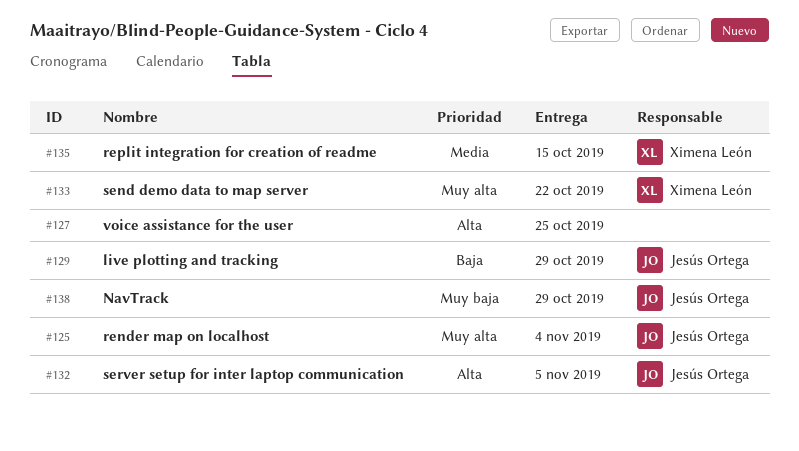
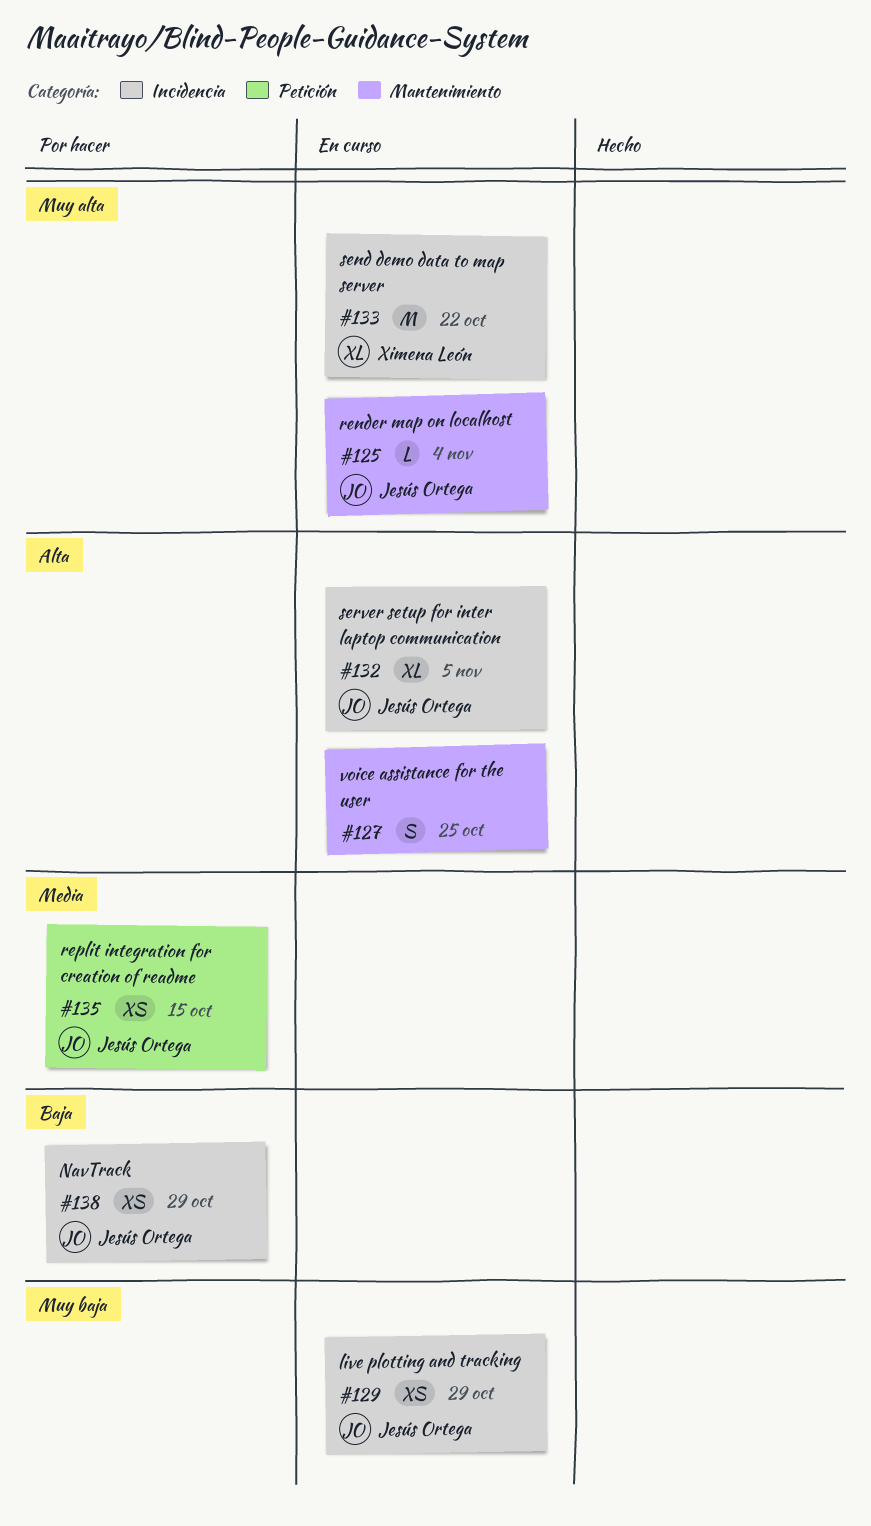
#129, priority: Baja -> Muy baja
#135, owner: Ximena León -> Jesús Ortega
#138, priority: Muy baja -> Baja

